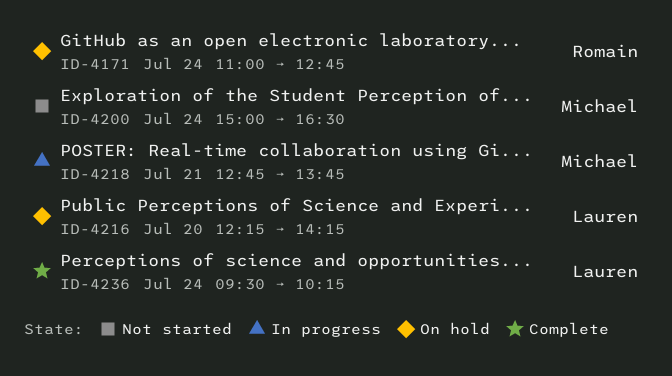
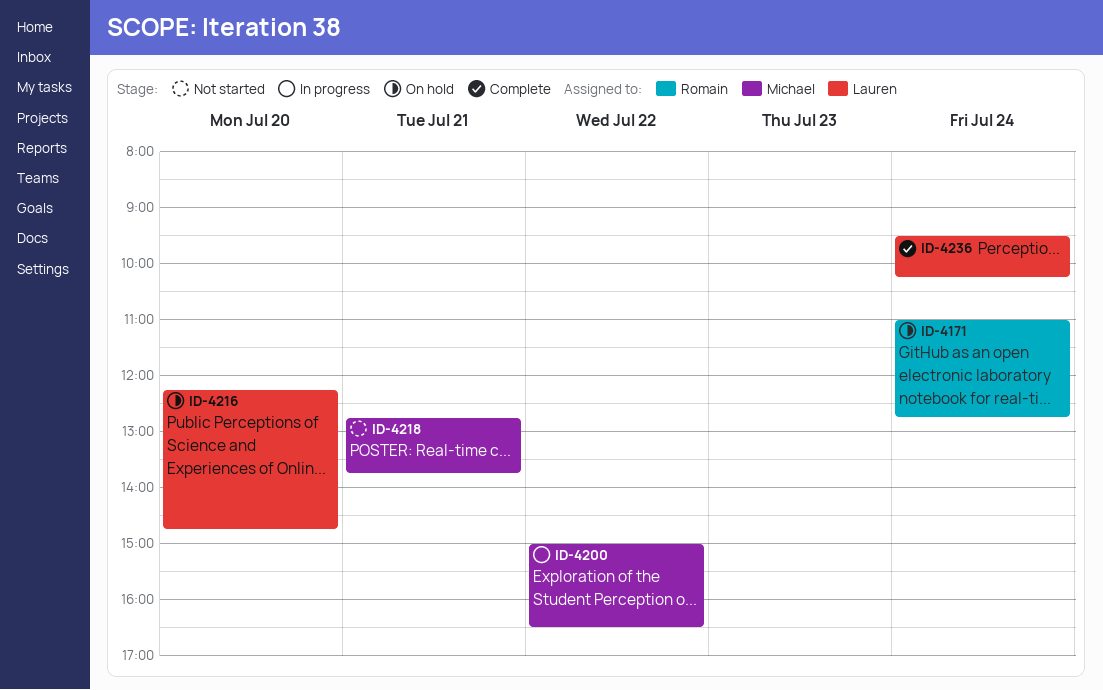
ID-4200, status: Not started -> In progress
ID-4200, day: Jul 24 -> Jul 22
ID-4216, ends: 14:15 -> 14:45
ID-4218, status: In progress -> Not started

